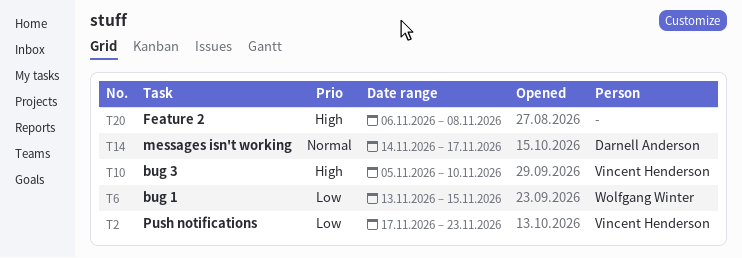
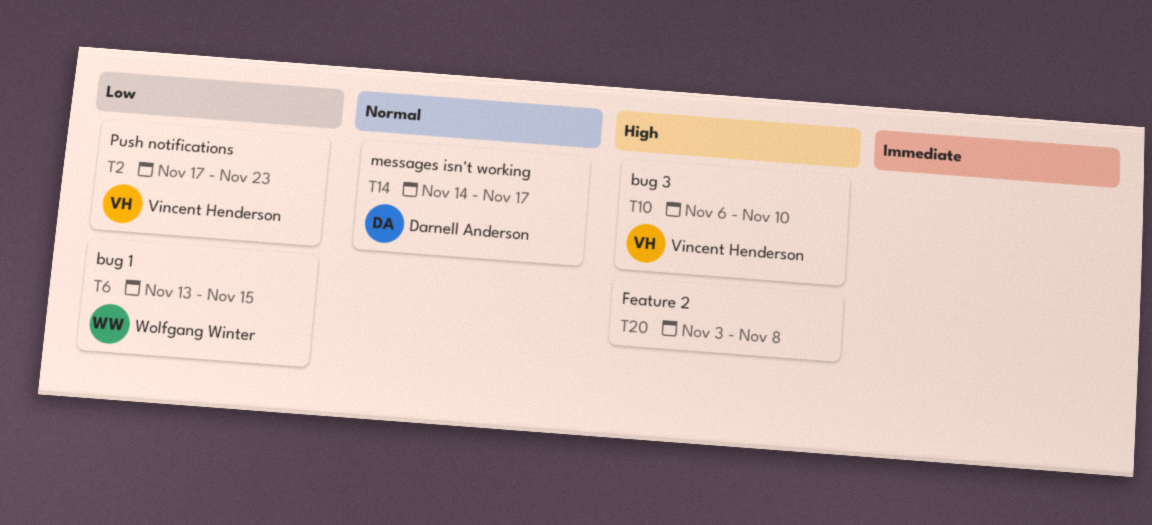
T10, start: Nov 5 -> Nov 6
T20, start: Nov 6 -> Nov 3

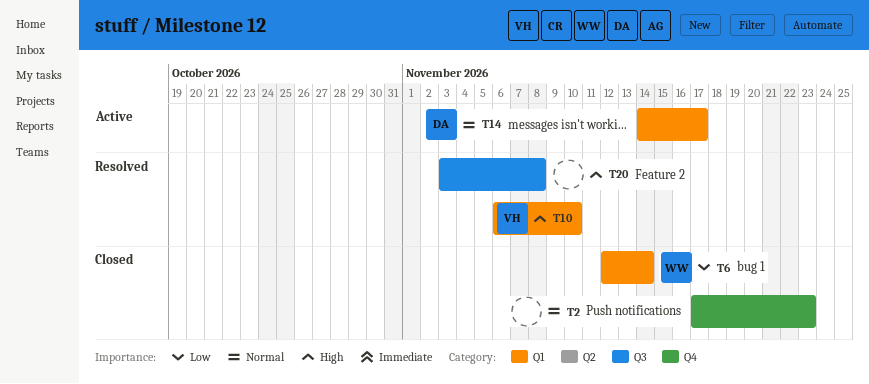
T2, owner: Vincent Henderson -> none
T2, priority: Low -> Normal
T6, start: Nov 13 -> Nov 12
T6, due: Nov 15 -> Nov 14

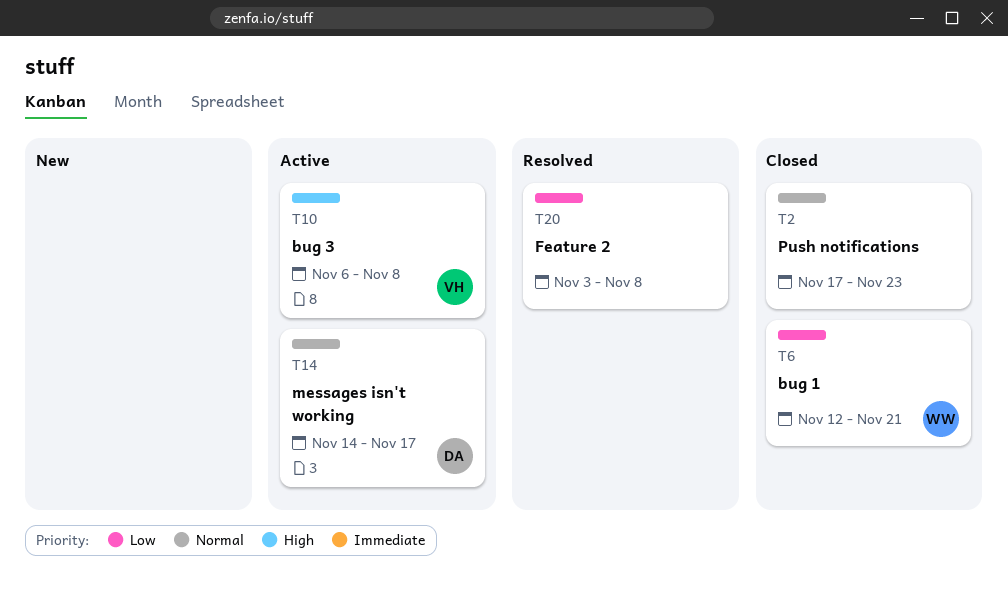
T6, due: Nov 14 -> Nov 21
T10, status: Resolved -> Active
T10, due: Nov 10 -> Nov 8
T20, priority: High -> Low

